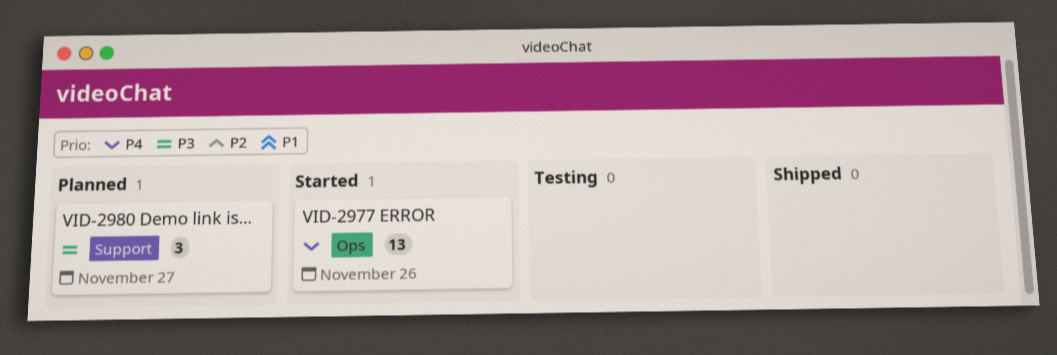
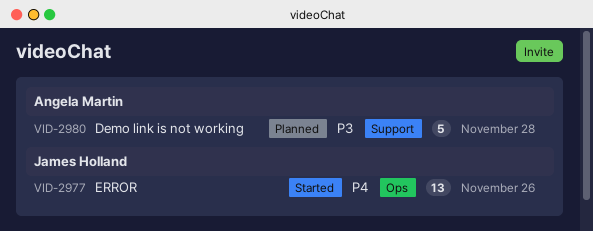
VID-2980, estimate: 3 -> 5
VID-2980, due: Nov 27 -> Nov 28

